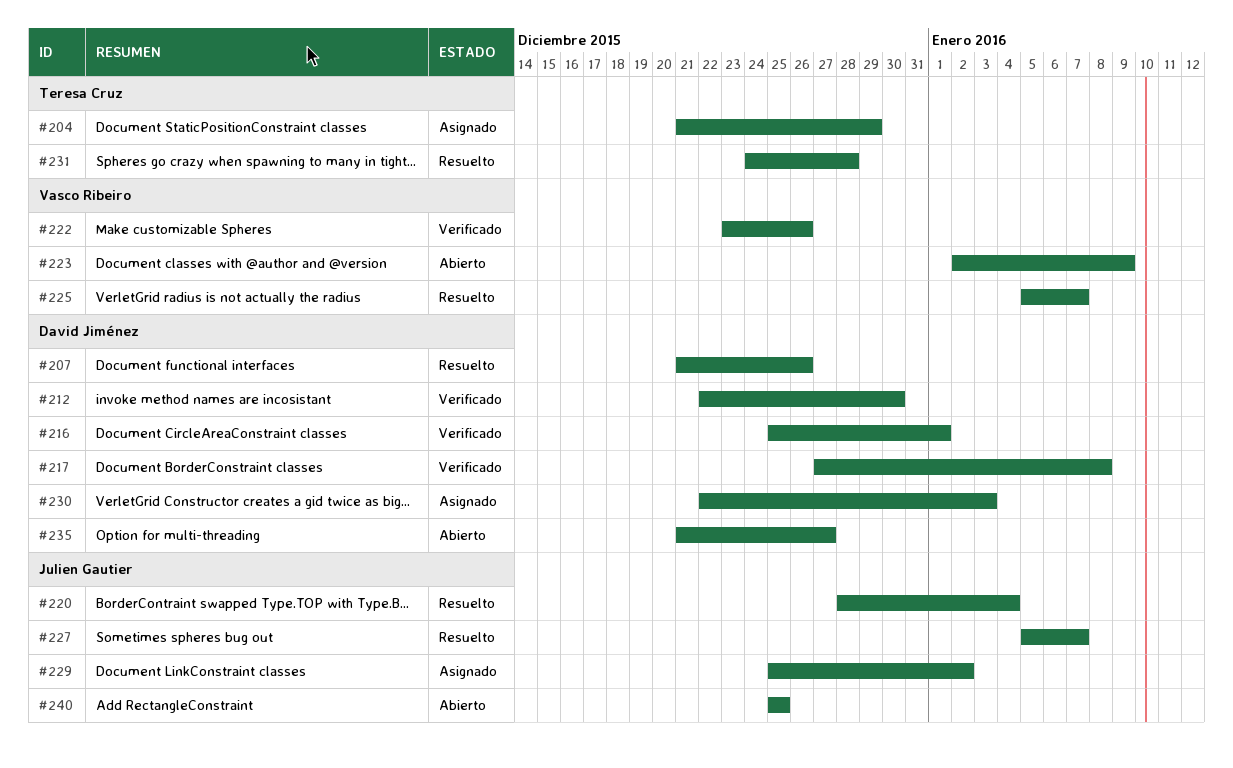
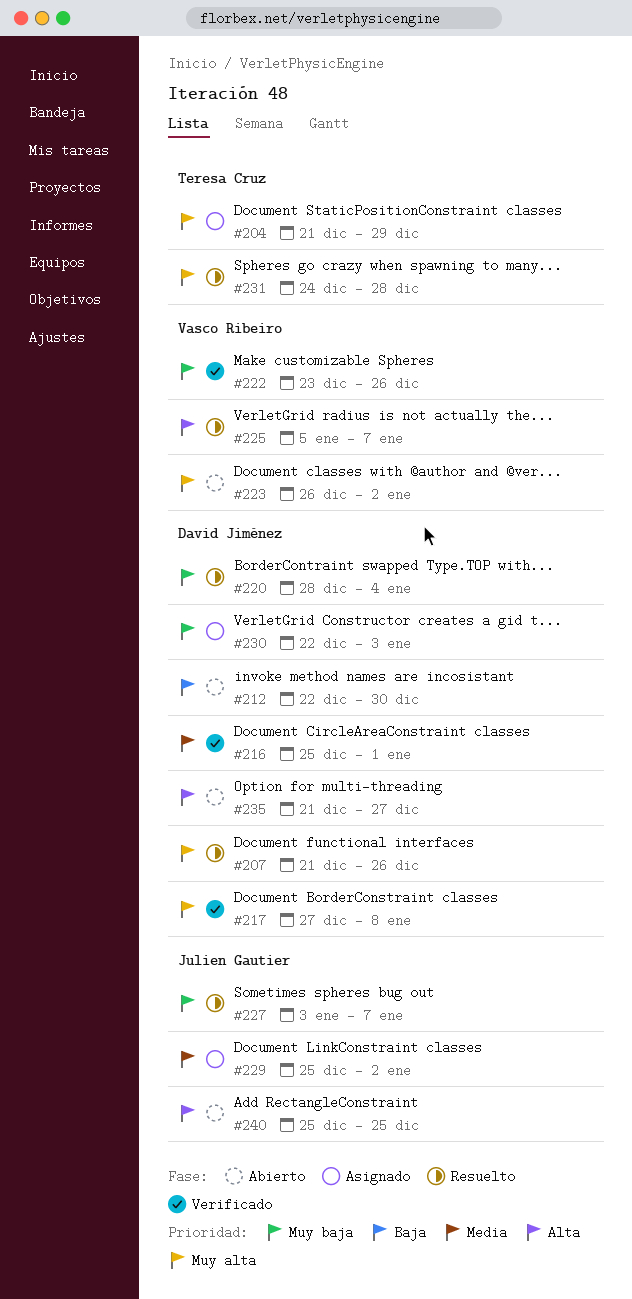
#212, status: Verificado -> Abierto
#220, owner: Julien Gautier -> David Jiménez
#223, start: Jan 2 -> Dec 26
#223, due: Jan 9 -> Jan 2
#227, start: Jan 5 -> Jan 3

